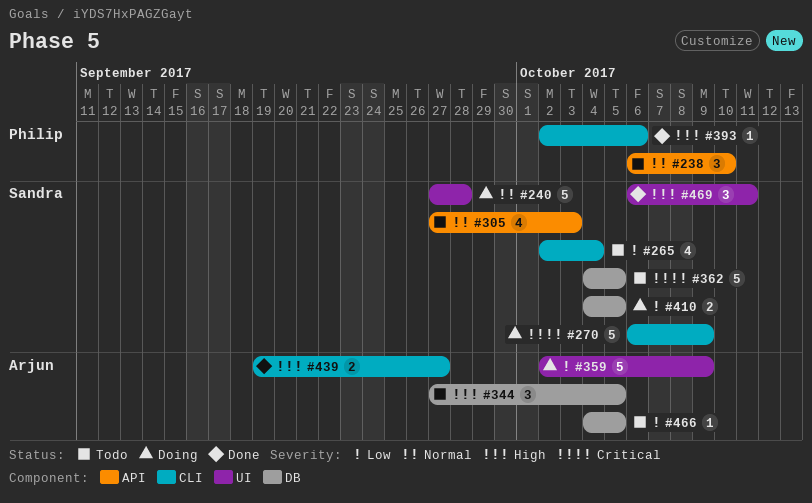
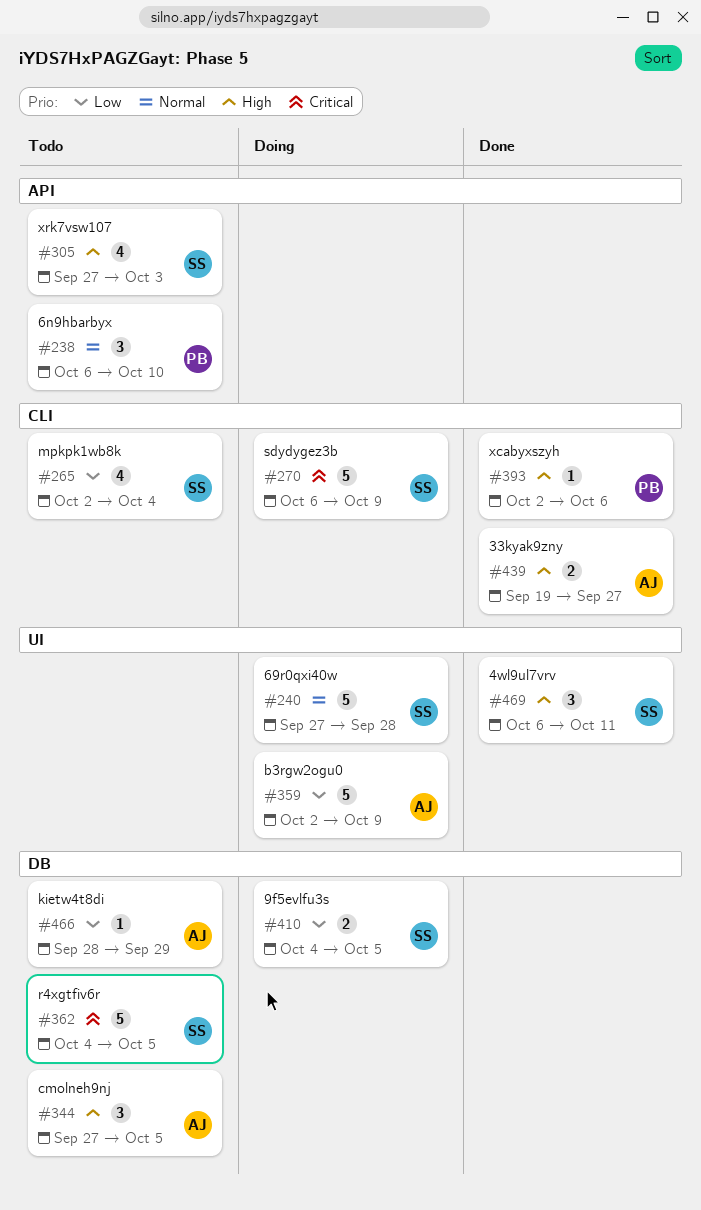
#305, priority: Normal -> High
#466, start: Oct 4 -> Sep 28
#466, due: Oct 5 -> Sep 29

